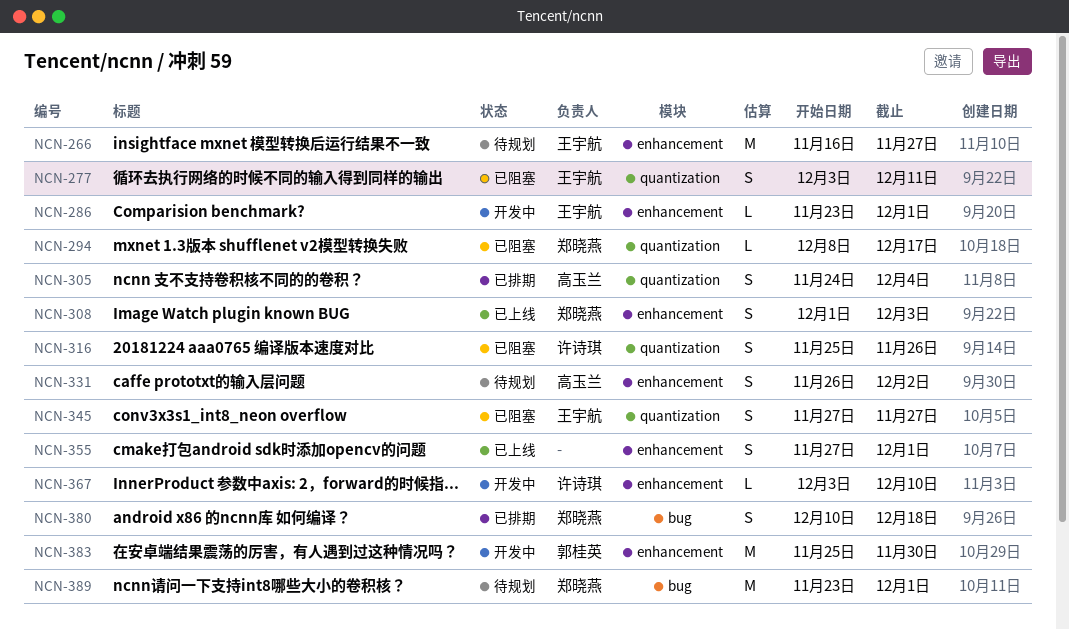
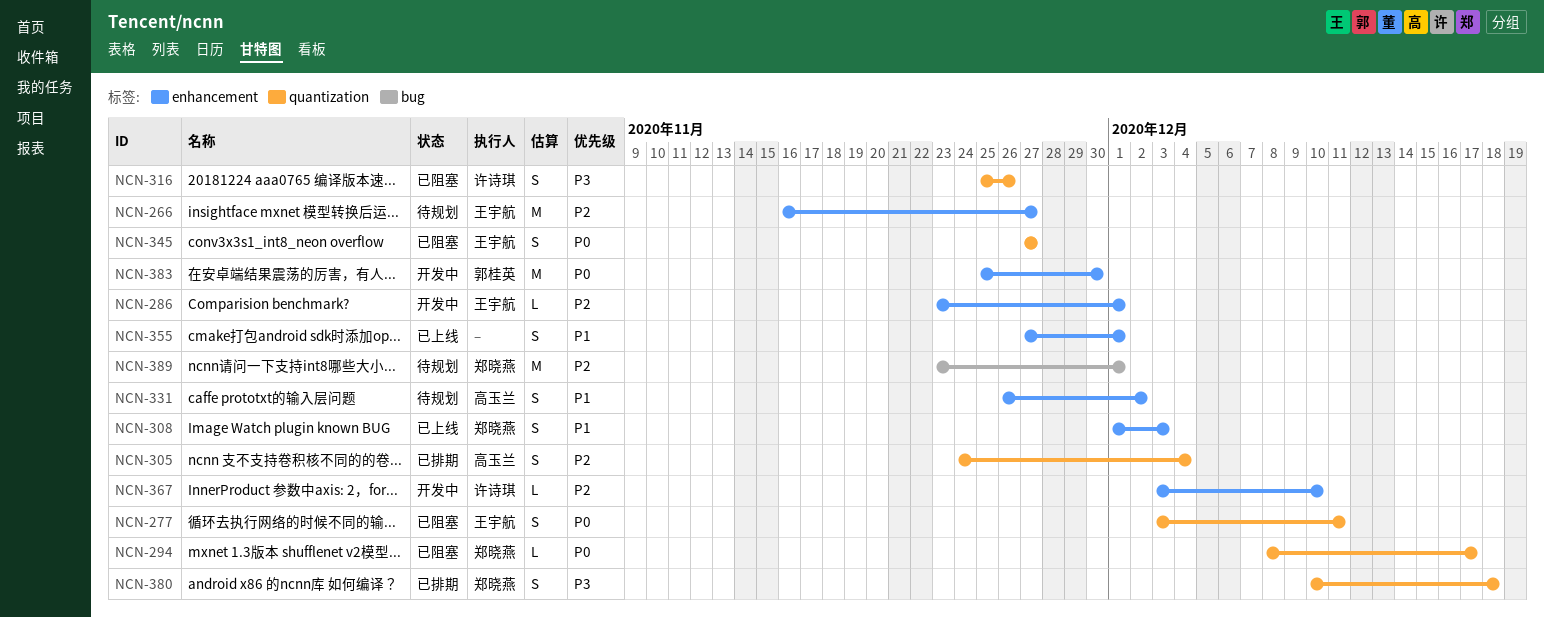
NCN-380, label: bug -> quantization

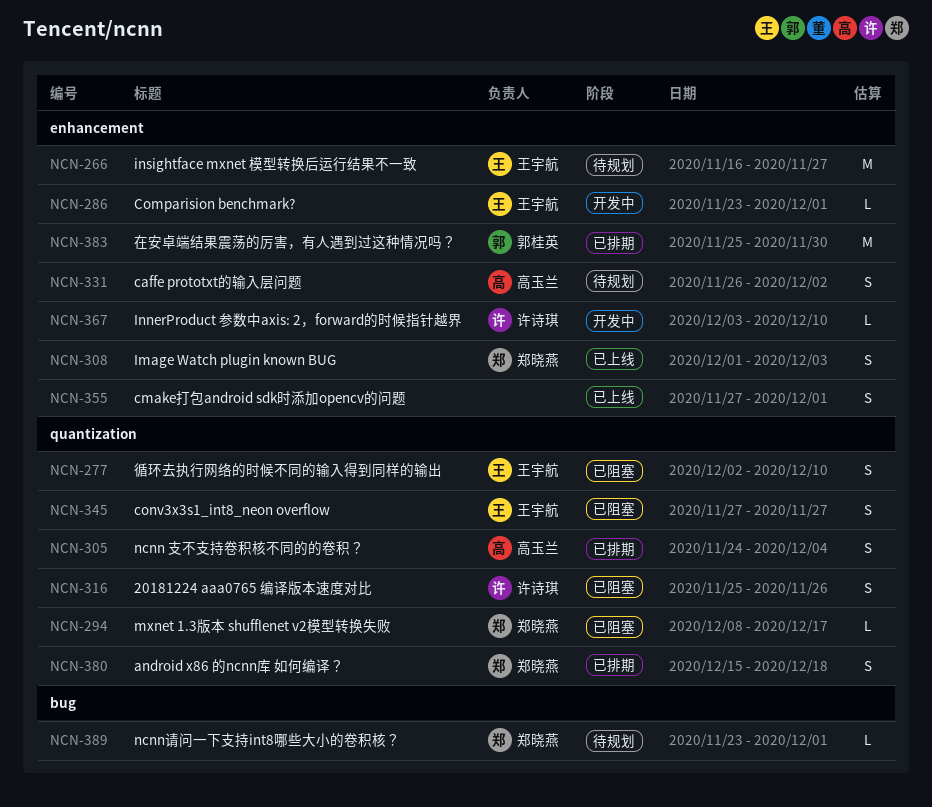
NCN-277, start: Dec 3 -> Dec 2
NCN-277, due: Dec 11 -> Dec 10
NCN-380, start: Dec 10 -> Dec 15
NCN-383, status: 开发中 -> 已排期
NCN-389, estimate: M -> L

